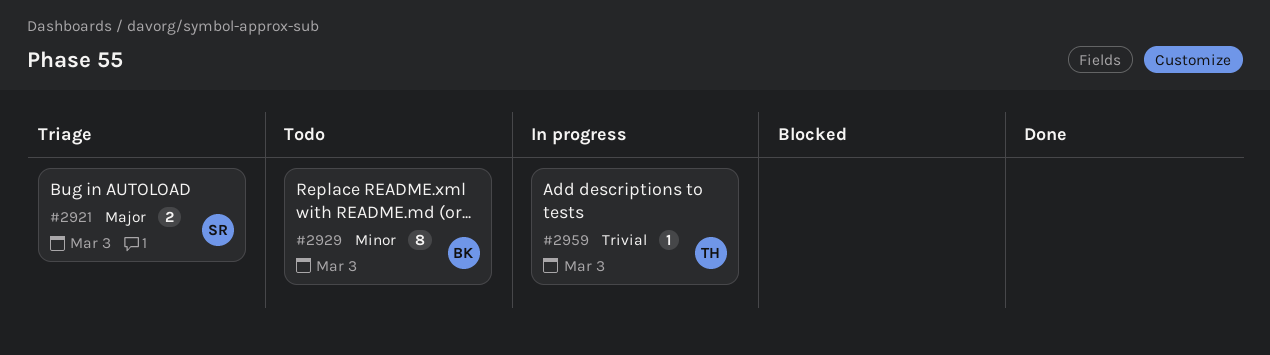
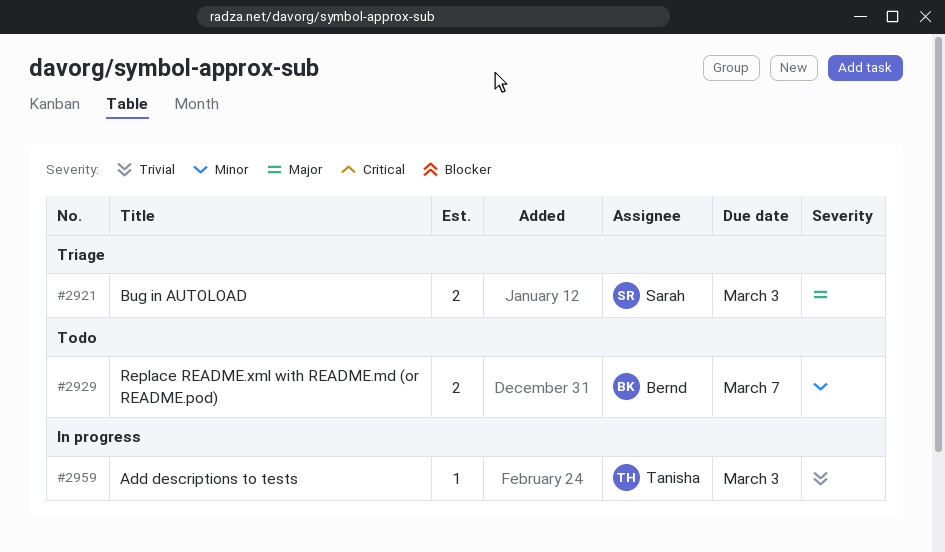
#2929, estimate: 8 -> 2
#2929, due: Mar 3 -> Mar 7

